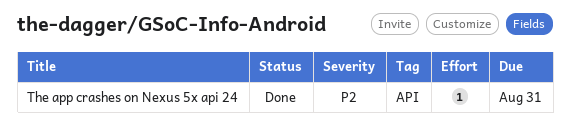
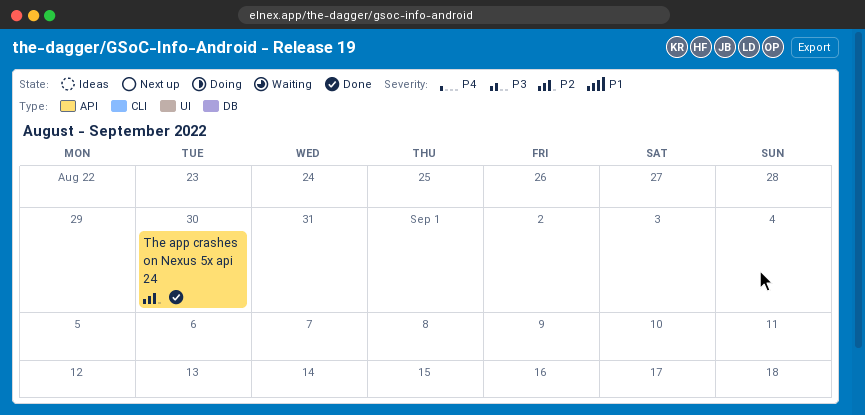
The app crashes on Nexus 5x api 24, due: Aug 31 -> Aug 30

